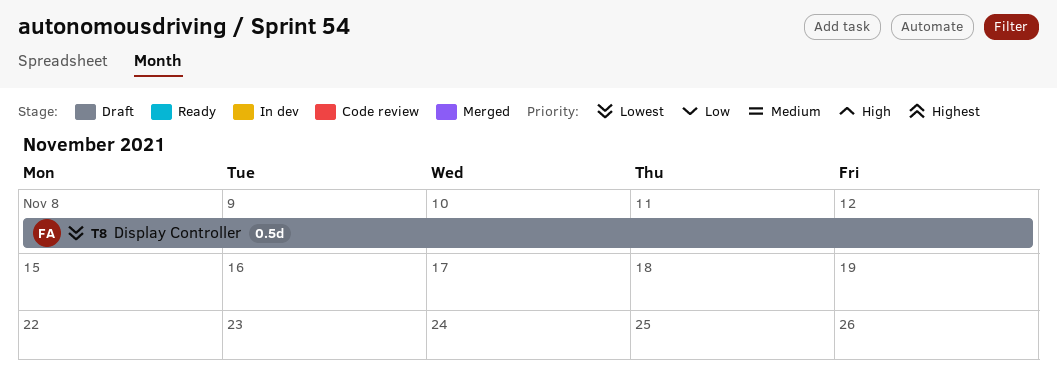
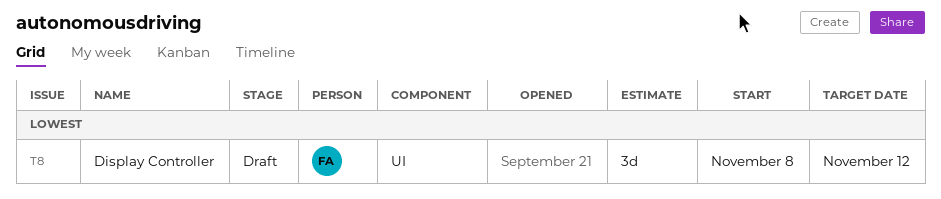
T8, estimate: 0.5d -> 3d

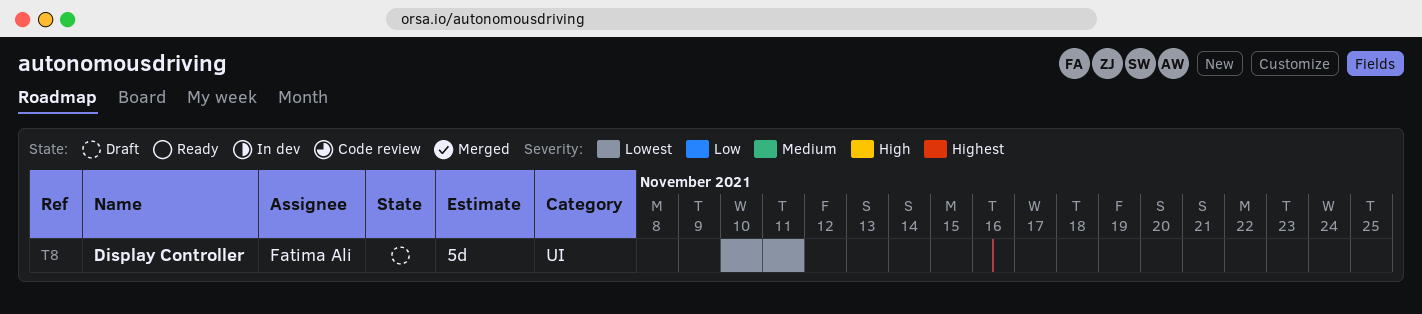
T8, estimate: 3d -> 5d
T8, start: Nov 8 -> Nov 10
T8, due: Nov 12 -> Nov 11

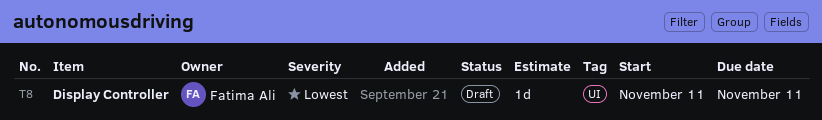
T8, estimate: 5d -> 1d
T8, start: Nov 10 -> Nov 11

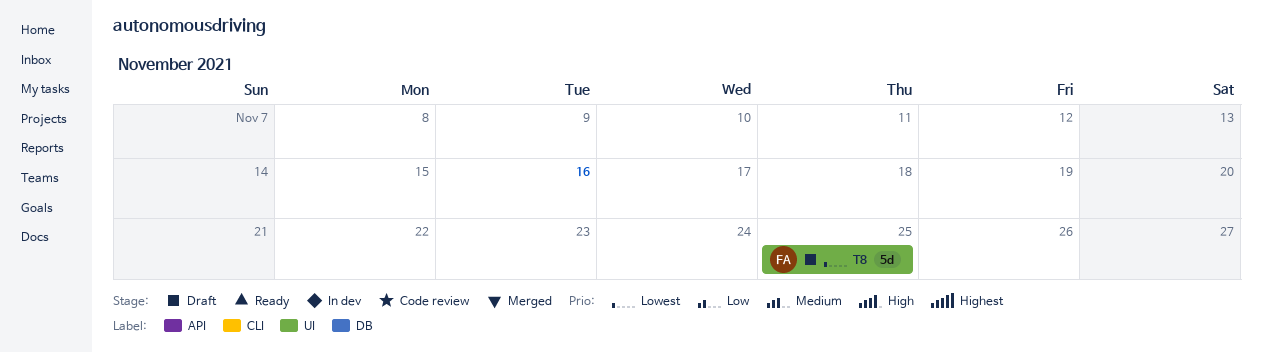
T8, estimate: 1d -> 5d
T8, start: Nov 11 -> Nov 25
T8, due: Nov 11 -> Nov 25

